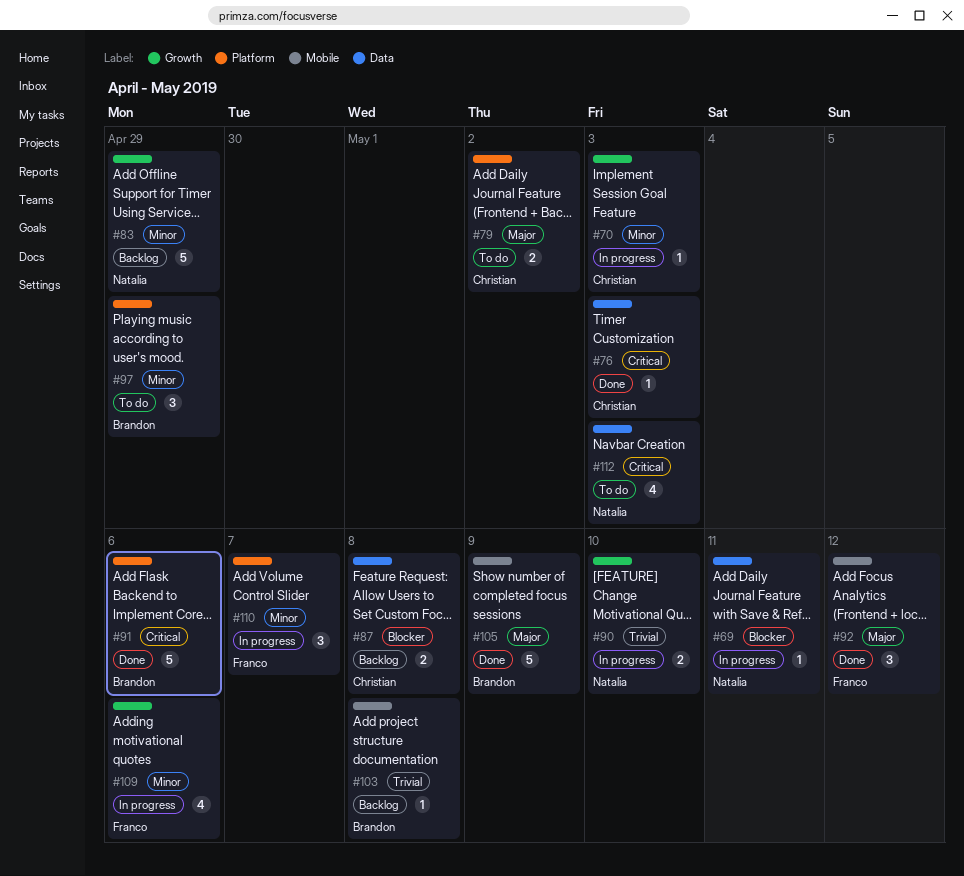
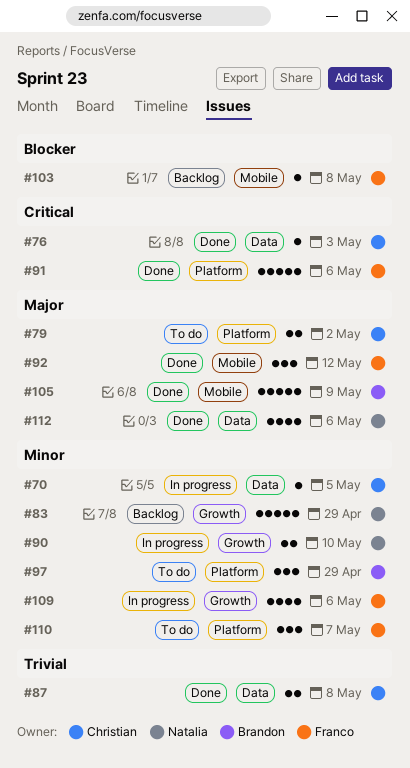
#69: present -> none
#70, label: Growth -> Data
#70, due: May 3 -> May 5
#87, status: Backlog -> Done
#87, priority: Blocker -> Trivial
#90, priority: Trivial -> Minor
#91, owner: Brandon -> Franco
#103, owner: Brandon -> Franco
#103, priority: Trivial -> Blocker
#110, status: In progress -> To do
#112, status: To do -> Done
#112, priority: Critical -> Major
#112, due: May 3 -> May 6

